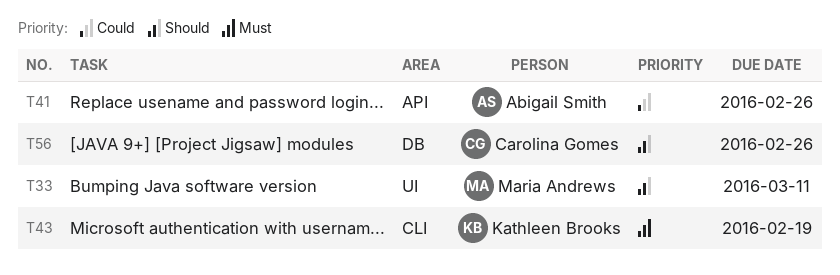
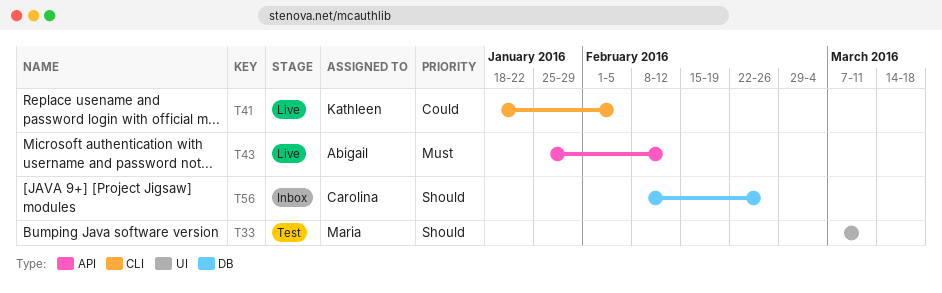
T41, owner: Abigail Smith -> Kathleen Brooks
T41, label: API -> CLI
T41, due: Feb 26 -> Feb 5
T43, owner: Kathleen Brooks -> Abigail Smith
T43, label: CLI -> API
T43, due: Feb 19 -> Feb 12

